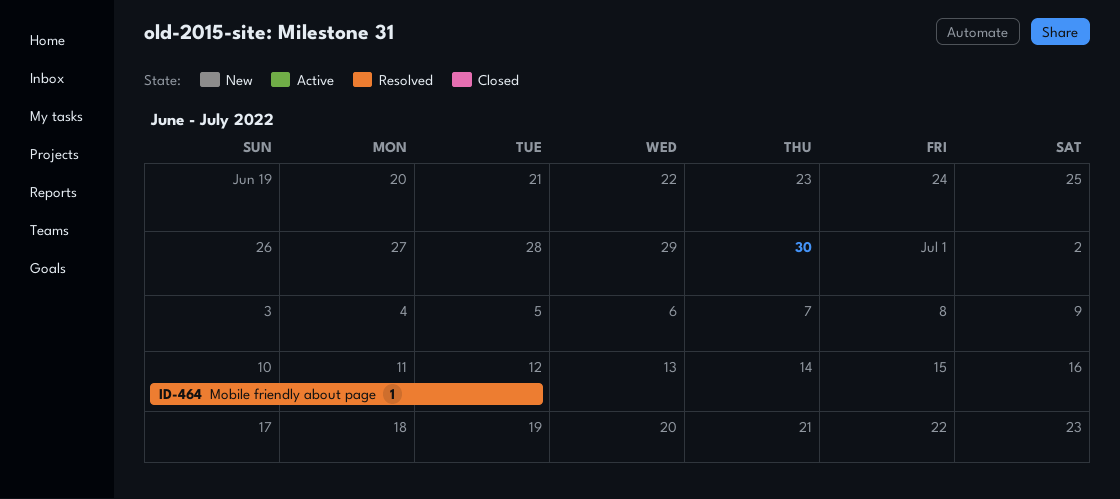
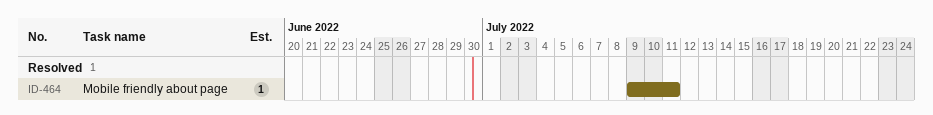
ID-464, start: Jul 10 -> Jul 9
ID-464, due: Jul 12 -> Jul 11

